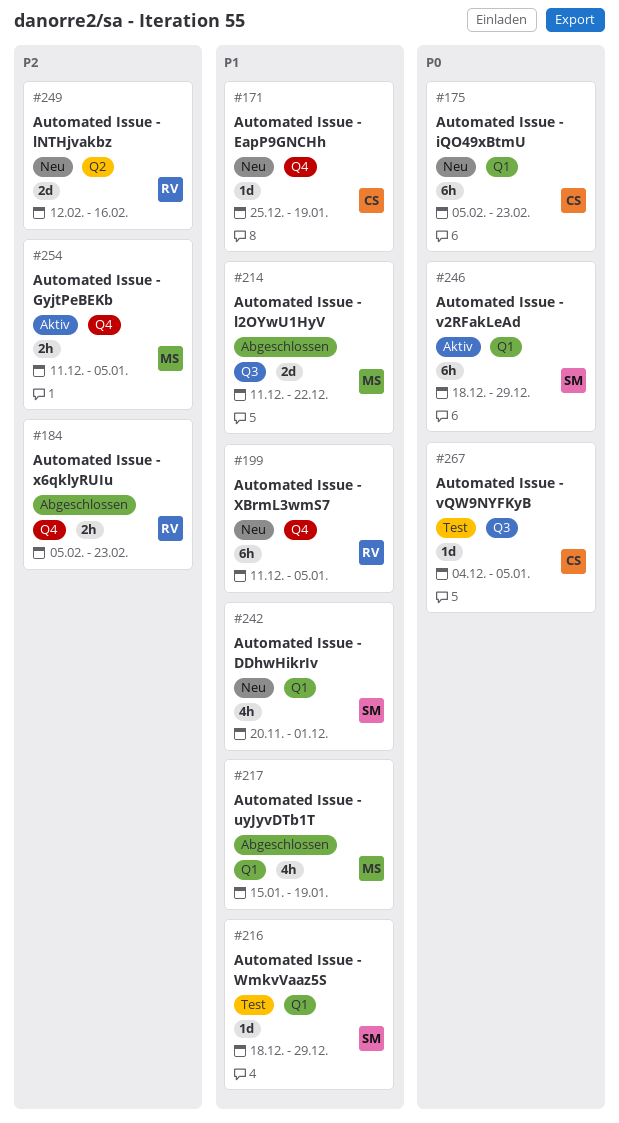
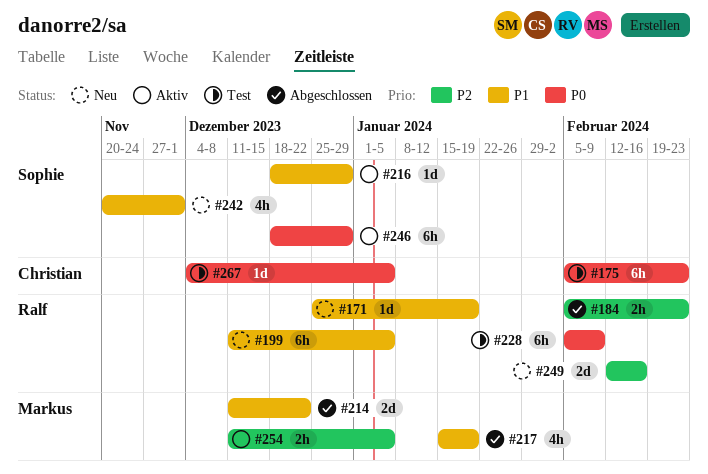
#171, owner: Christian -> Ralf
#175, status: Neu -> Test
#216, status: Test -> Aktiv
#228: none -> present

